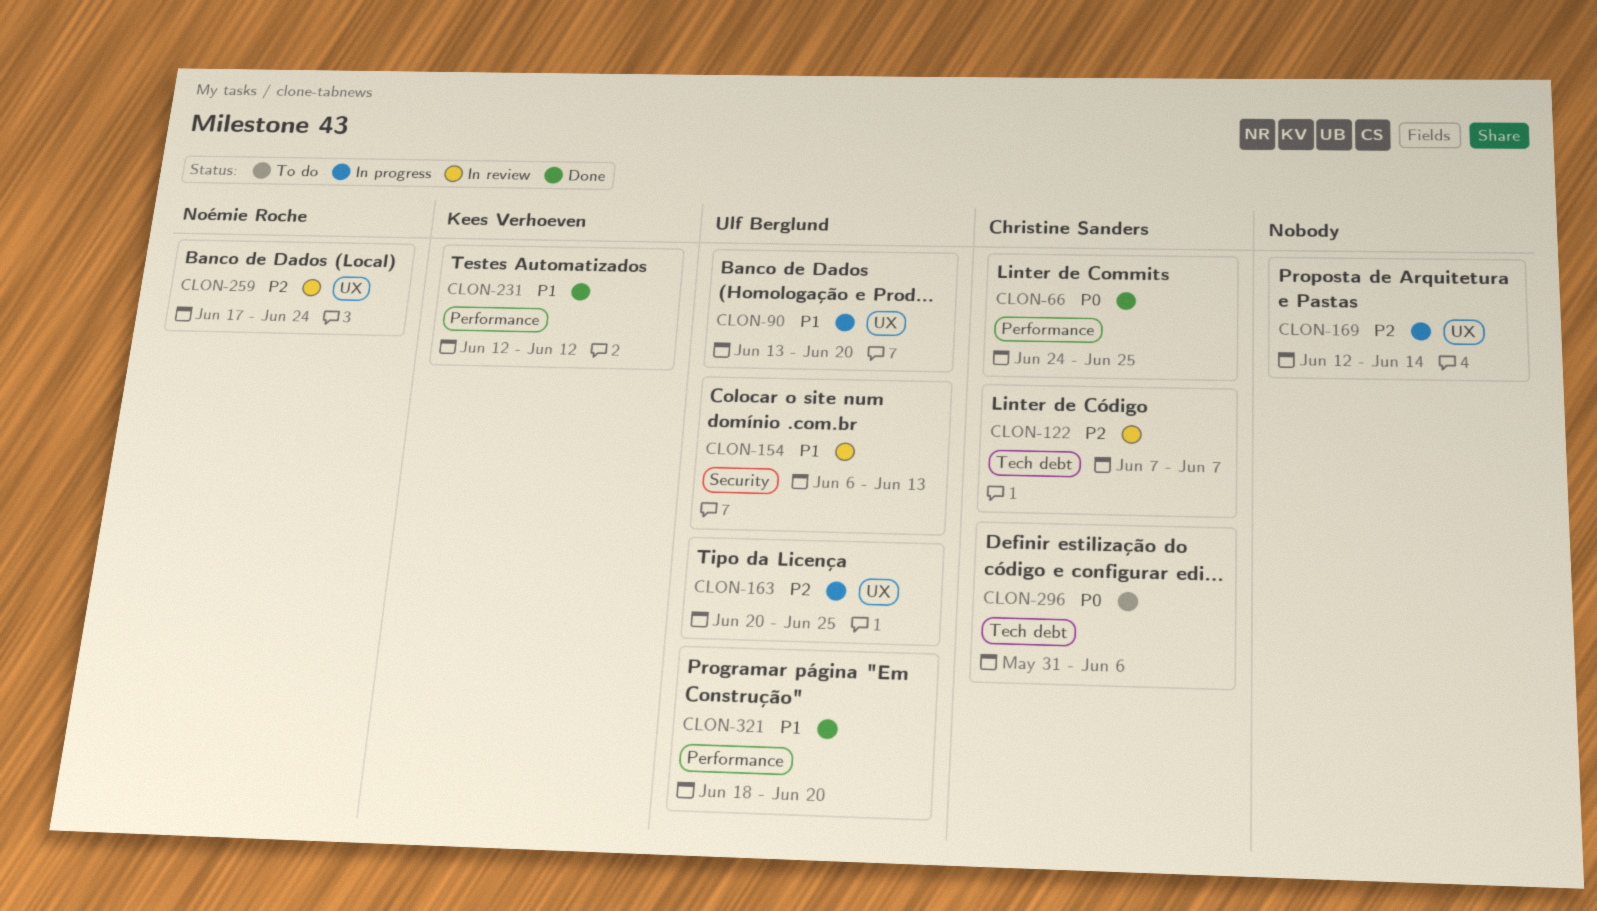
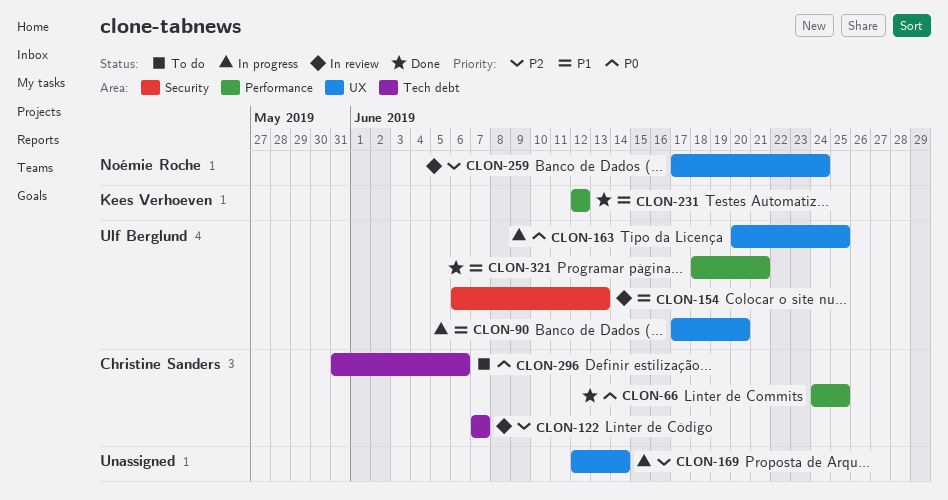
CLON-90, start: Jun 13 -> Jun 17
CLON-163, priority: P2 -> P0
CLON-321, due: Jun 20 -> Jun 21

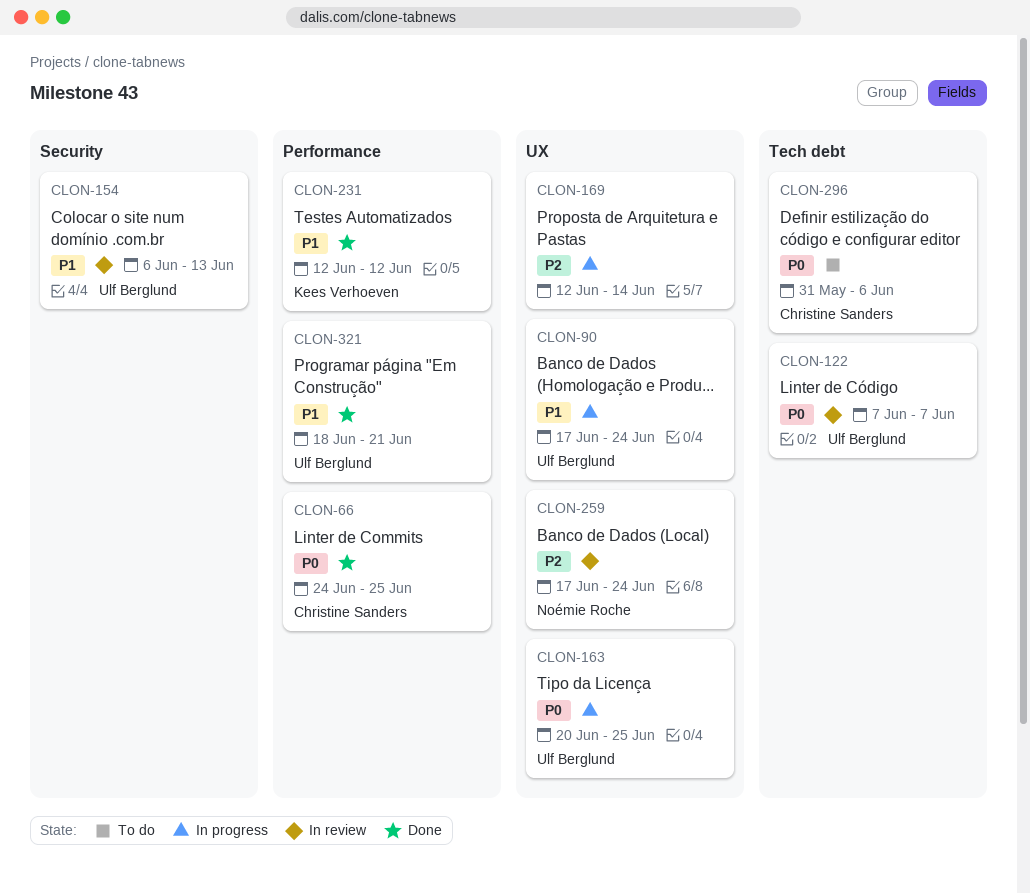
CLON-90, due: Jun 20 -> Jun 24
CLON-122, owner: Christine Sanders -> Ulf Berglund
CLON-122, priority: P2 -> P0

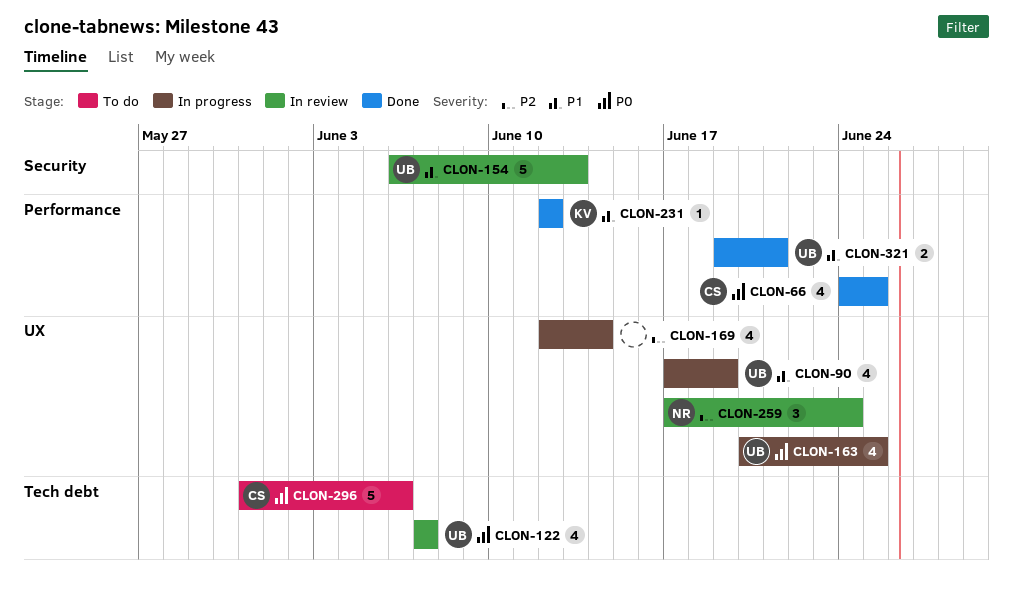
CLON-90, due: Jun 24 -> Jun 19
CLON-321, start: Jun 18 -> Jun 19

